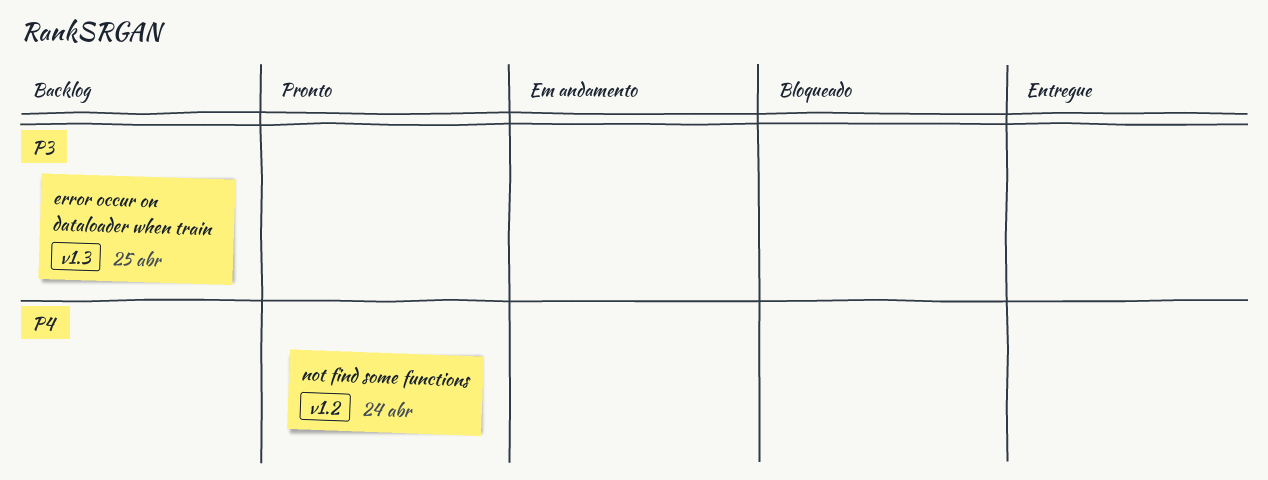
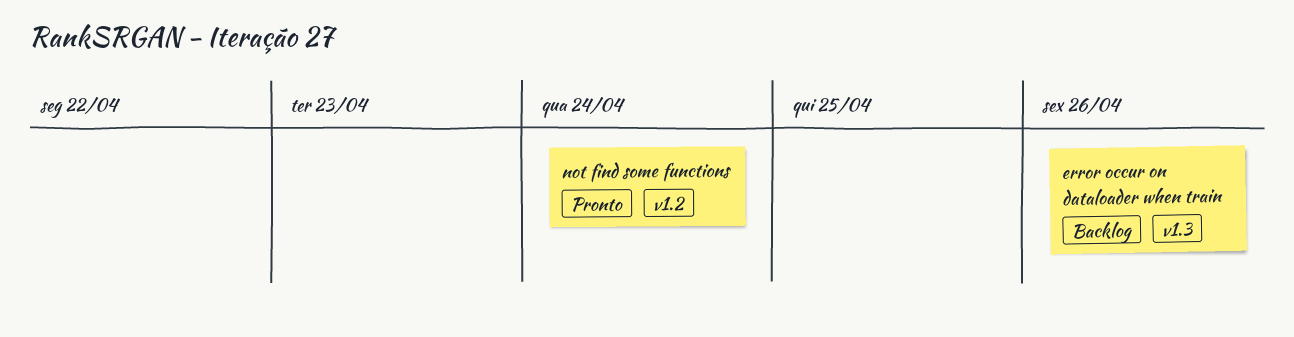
error occur on dataloader when train, due: Apr 25 -> Apr 26

